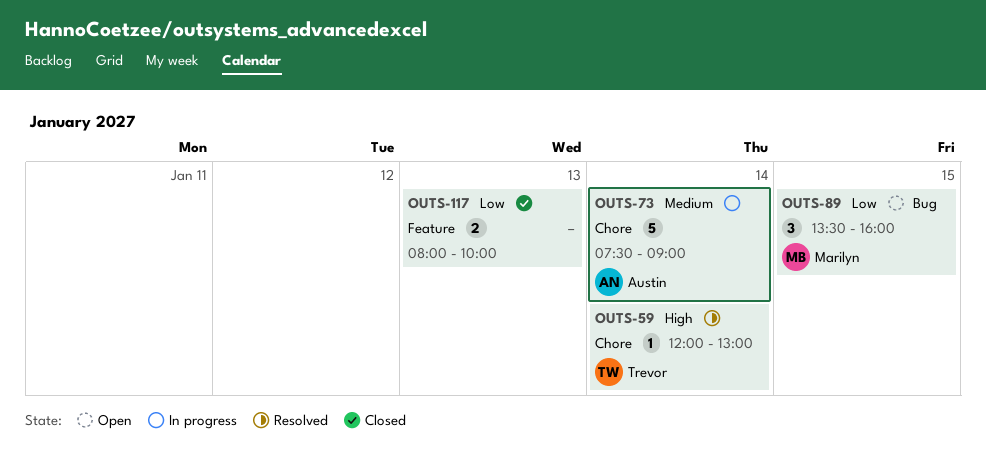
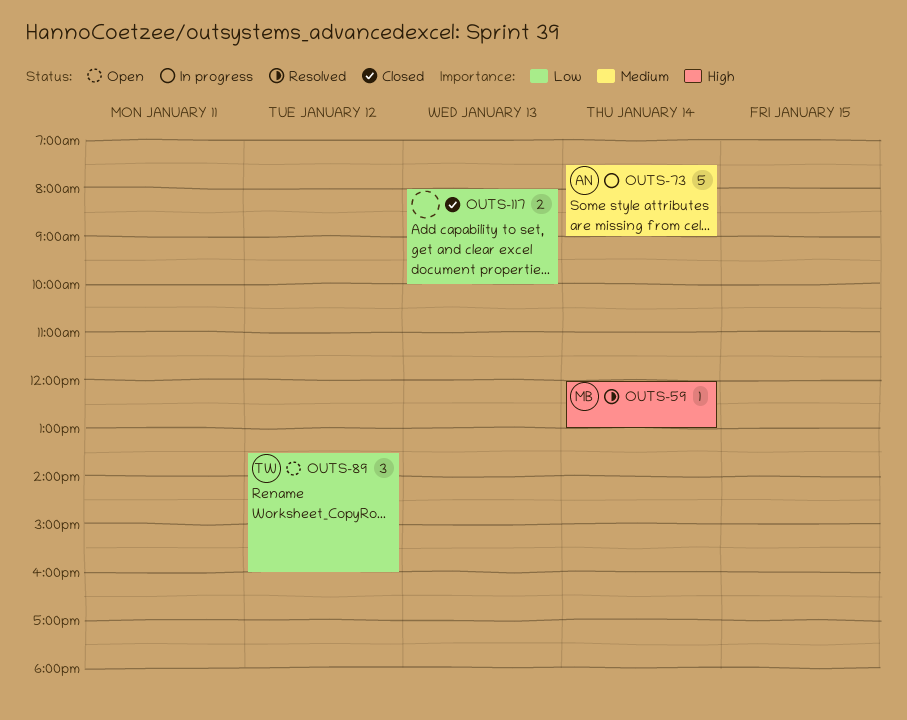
OUTS-59, owner: Trevor -> Marilyn
OUTS-89, owner: Marilyn -> Trevor
OUTS-89, day: Jan 15 -> Jan 12

